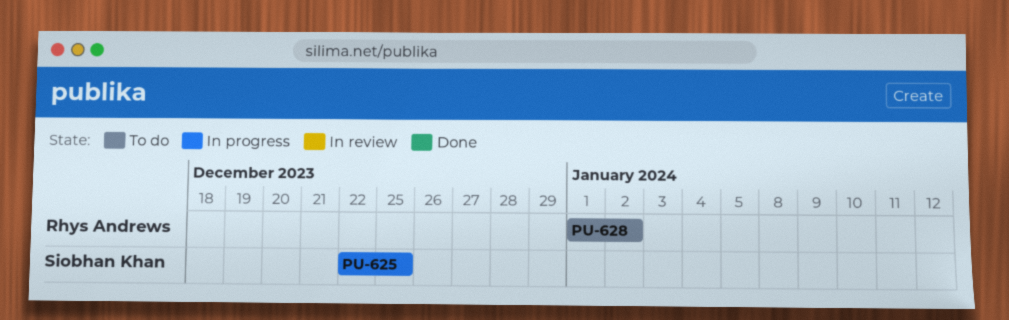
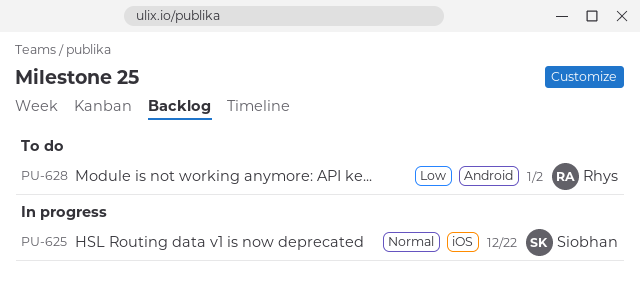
PU-625, due: Dec 25 -> Dec 22

